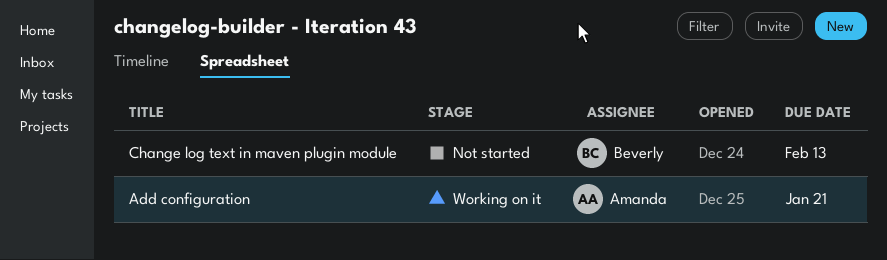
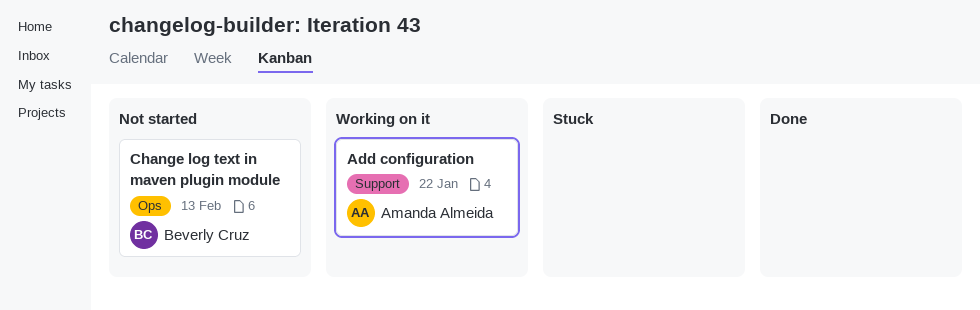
Add configuration, due: Jan 21 -> Jan 22

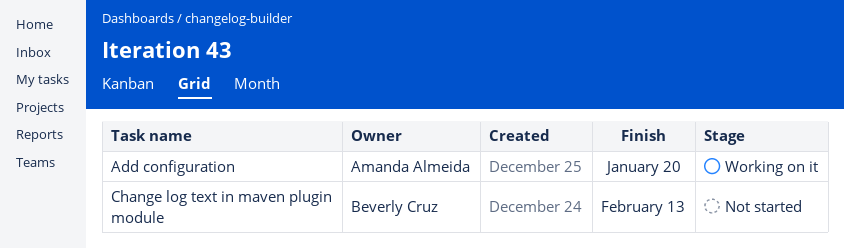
Add configuration, due: Jan 22 -> Jan 20

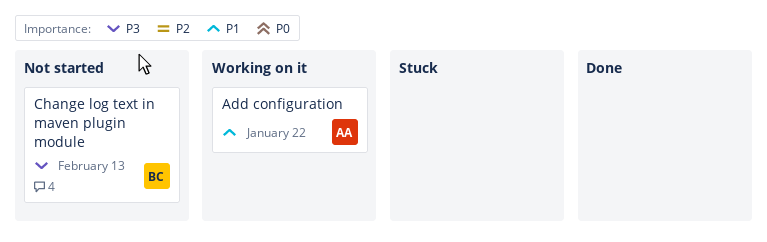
Add configuration, due: Jan 20 -> Jan 22

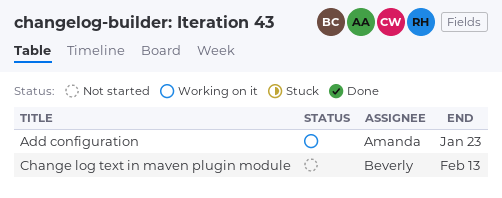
Add configuration, due: Jan 22 -> Jan 23

